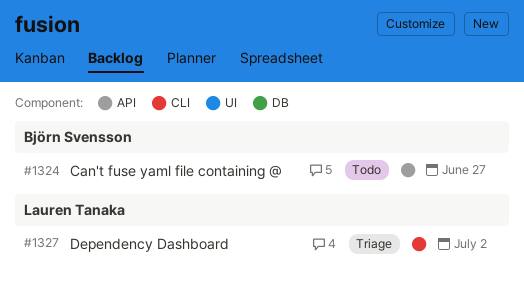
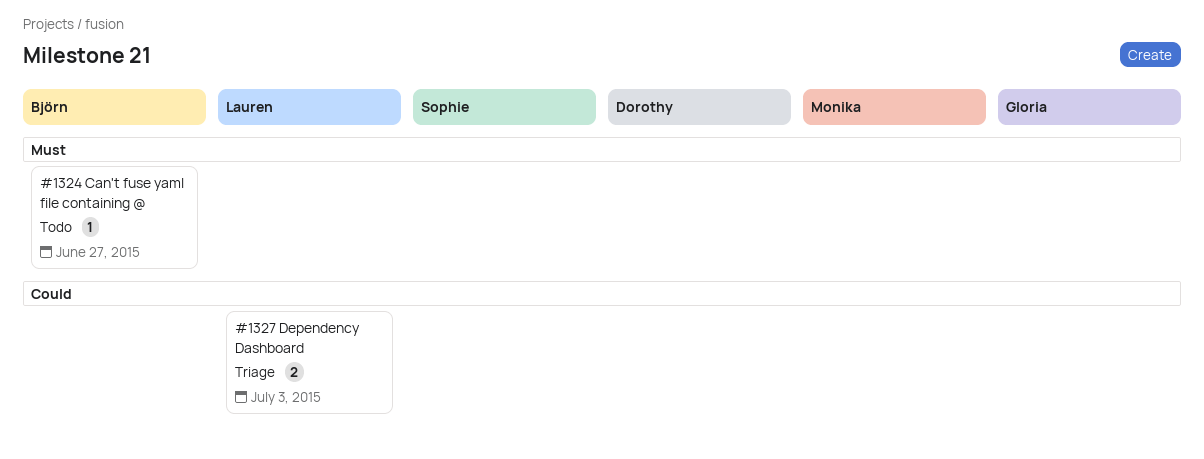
#1327, due: Jul 2 -> Jul 3

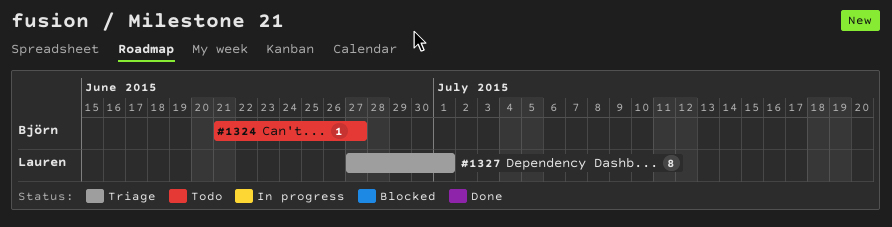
#1327, estimate: 2 -> 8
#1327, due: Jul 3 -> Jul 1

